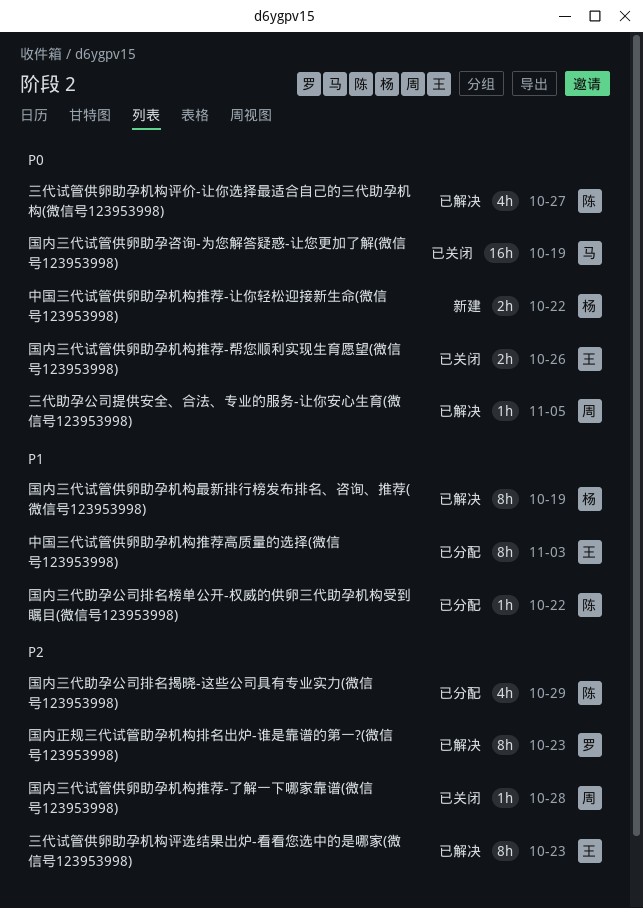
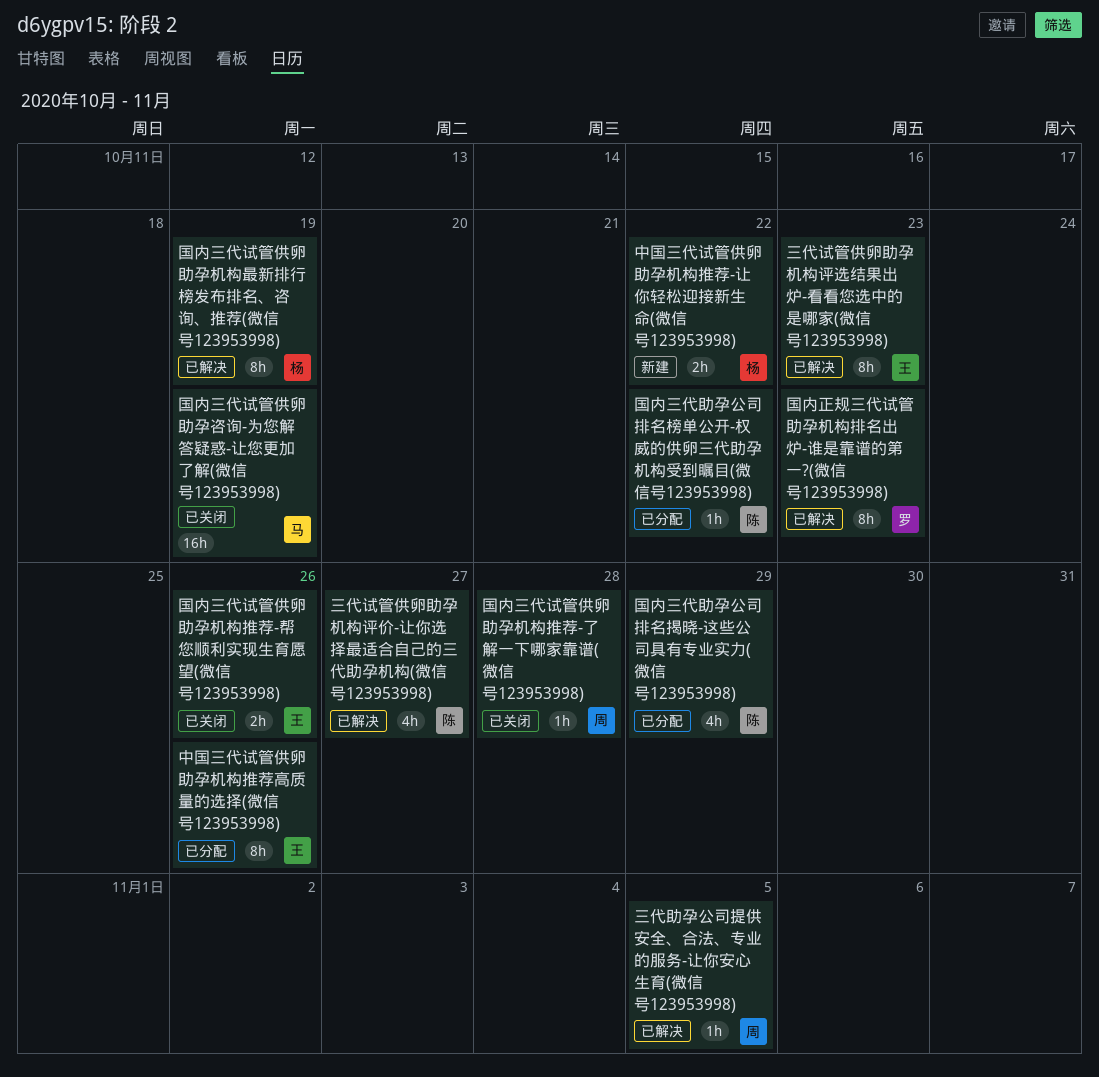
中国三代试管供卵助孕机构推荐高质量的选择(微信号123953998), due: Nov 3 -> Oct 26

